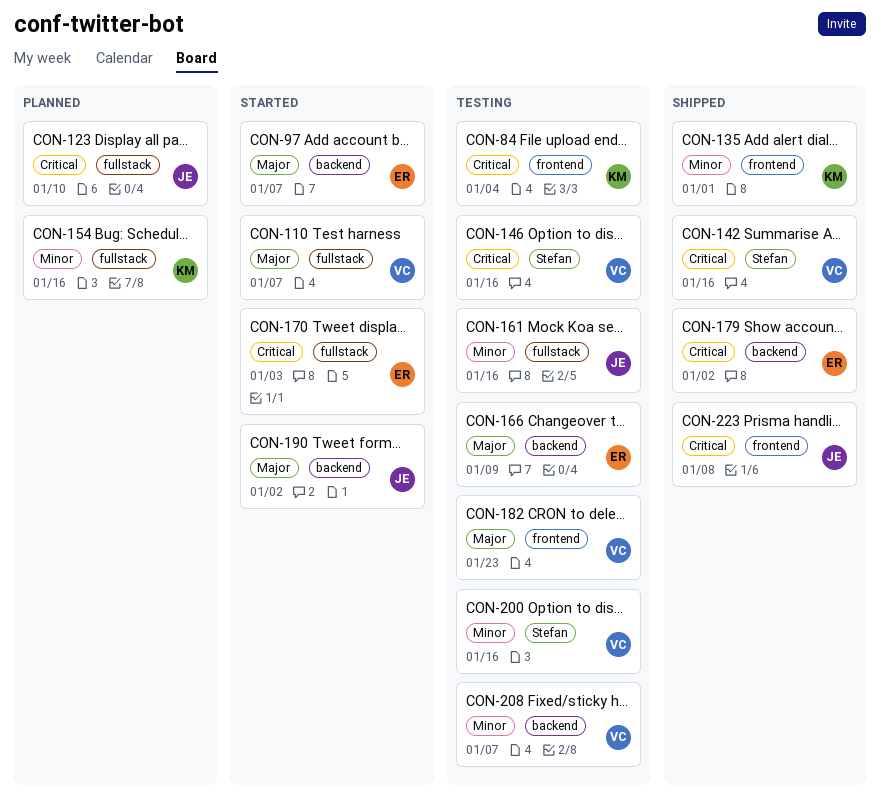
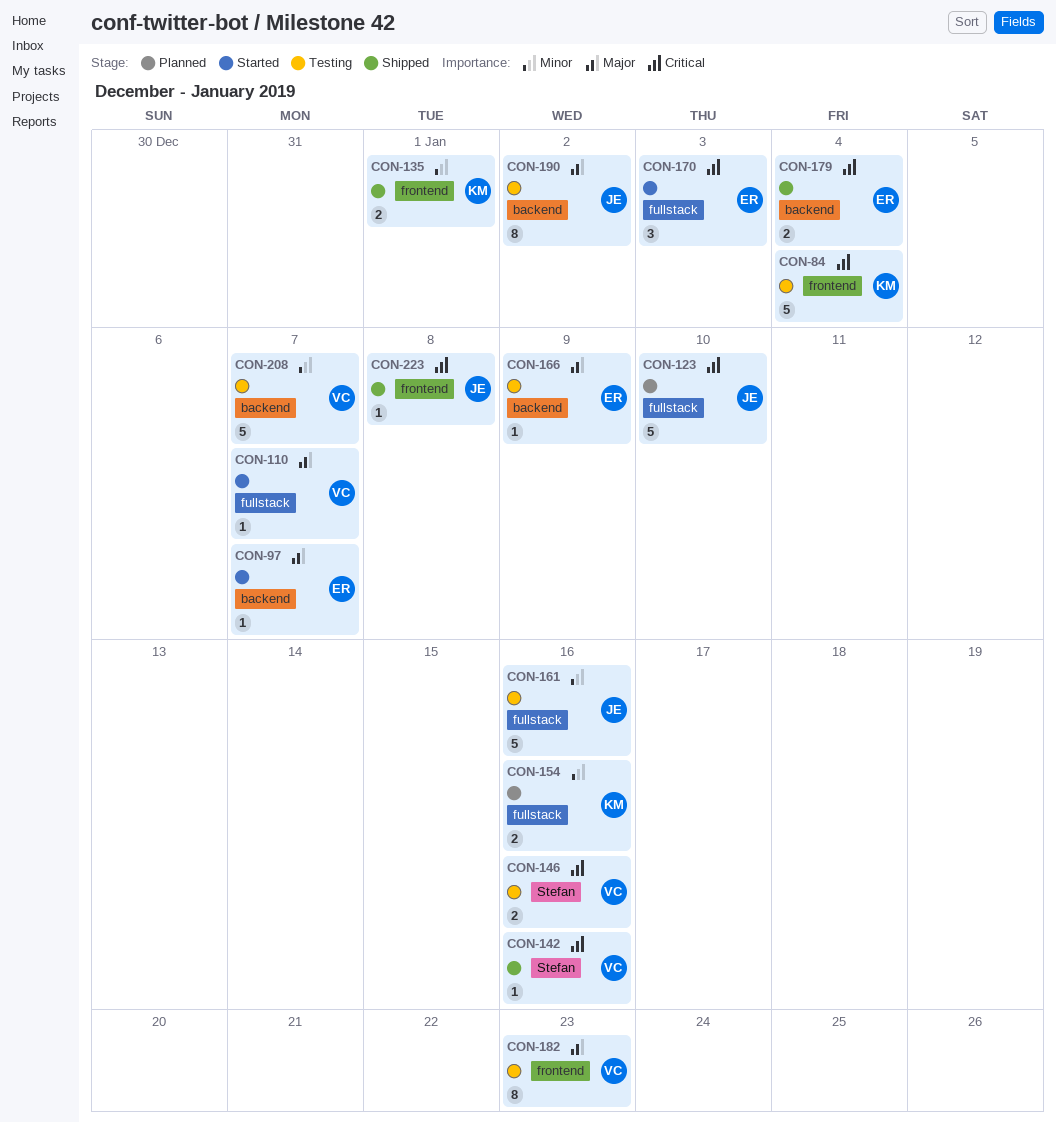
CON-179, due: Jan 2 -> Jan 4
CON-190, status: Started -> Testing
CON-200: present -> none

